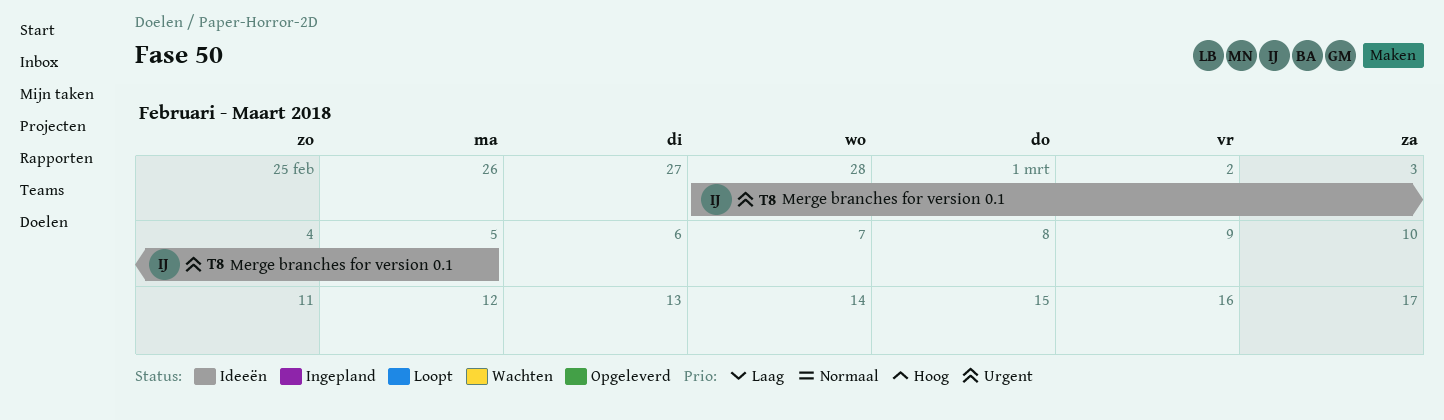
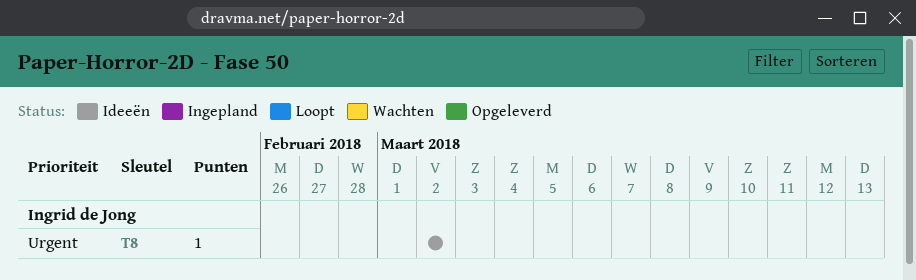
T8, start: Feb 28 -> Mar 2
T8, due: Mar 5 -> Mar 2

